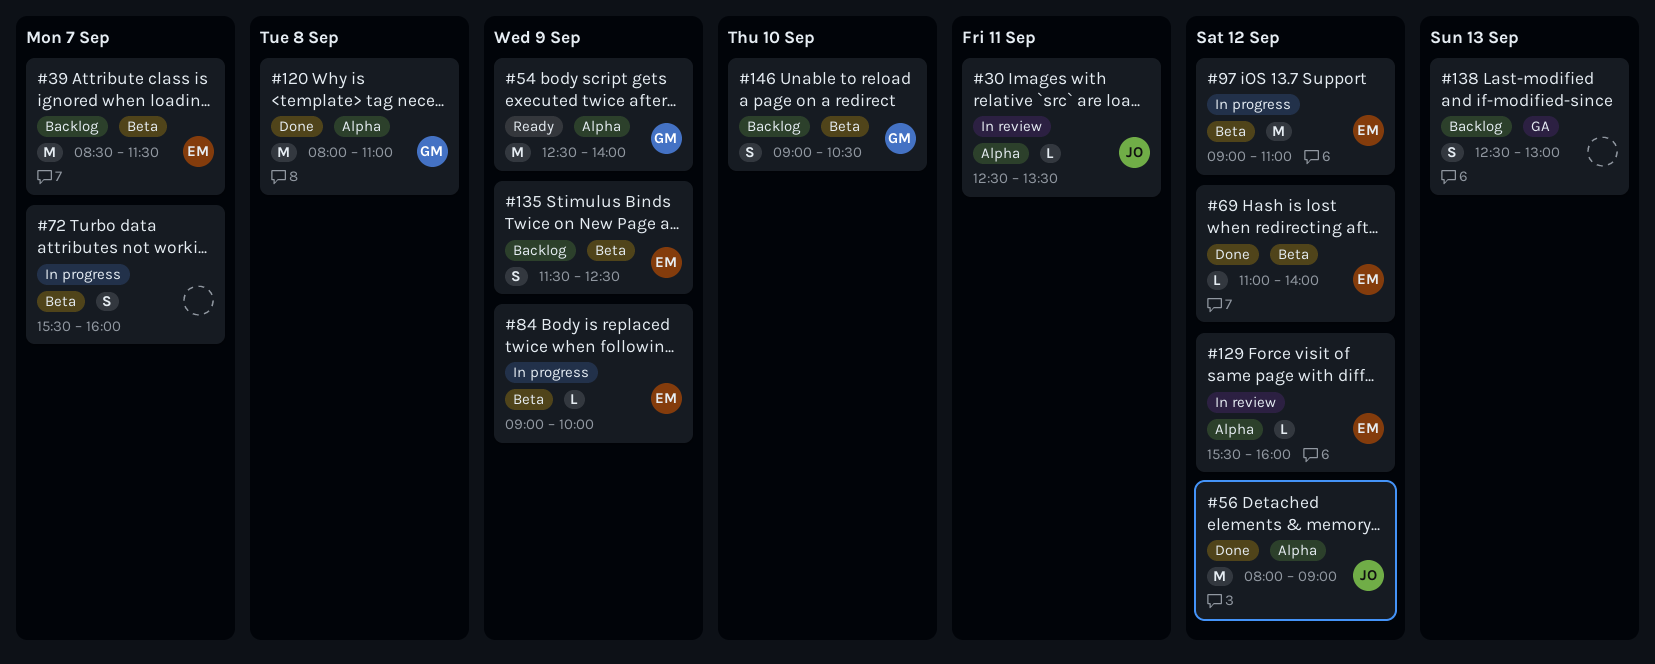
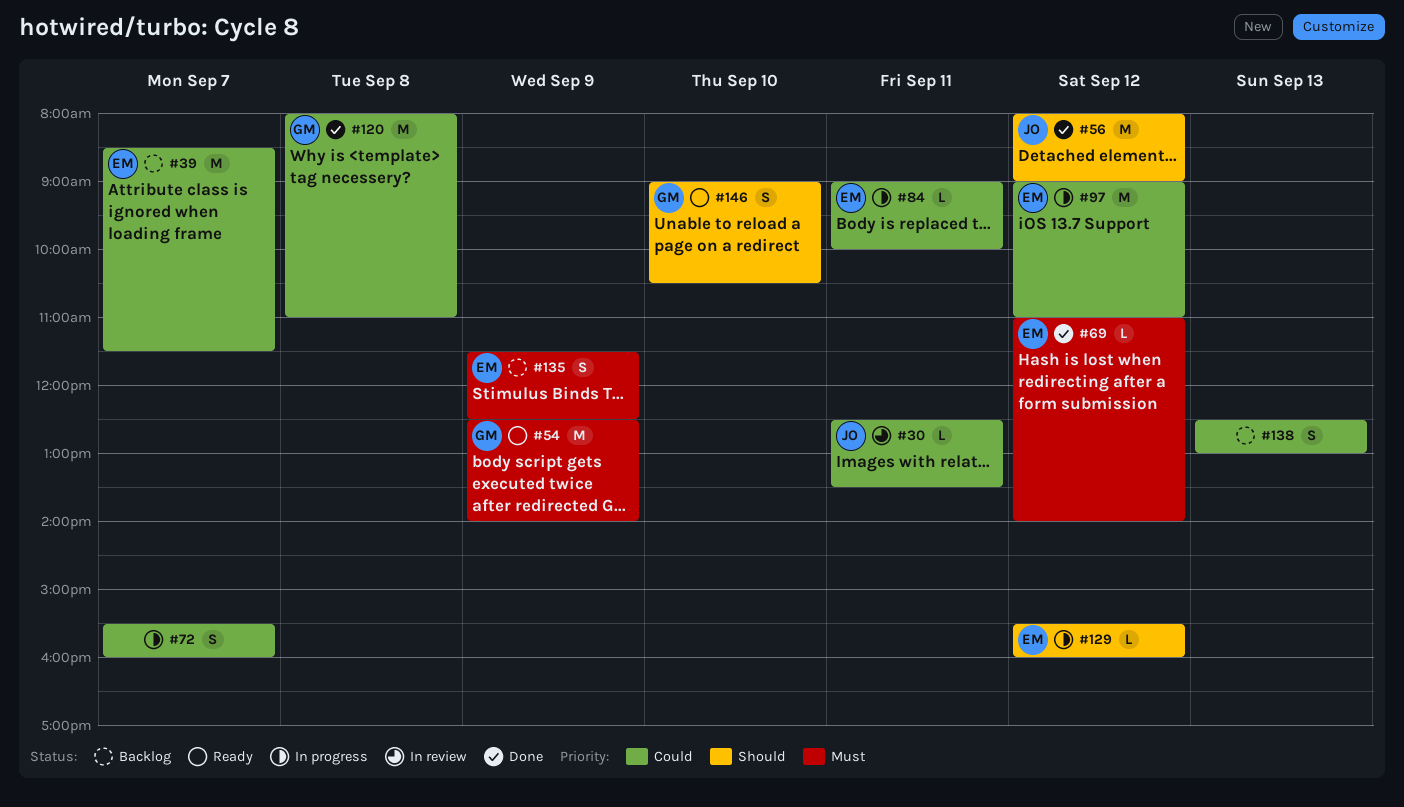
#84, day: Sep 9 -> Sep 11
#129, status: In review -> In progress
#146, status: Backlog -> Ready

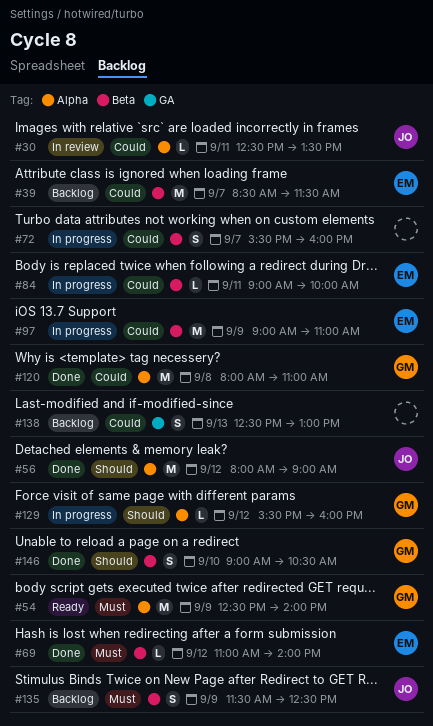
#97, day: Sep 12 -> Sep 9
#129, owner: EM -> GM
#135, owner: EM -> JO
#146, status: Ready -> Done

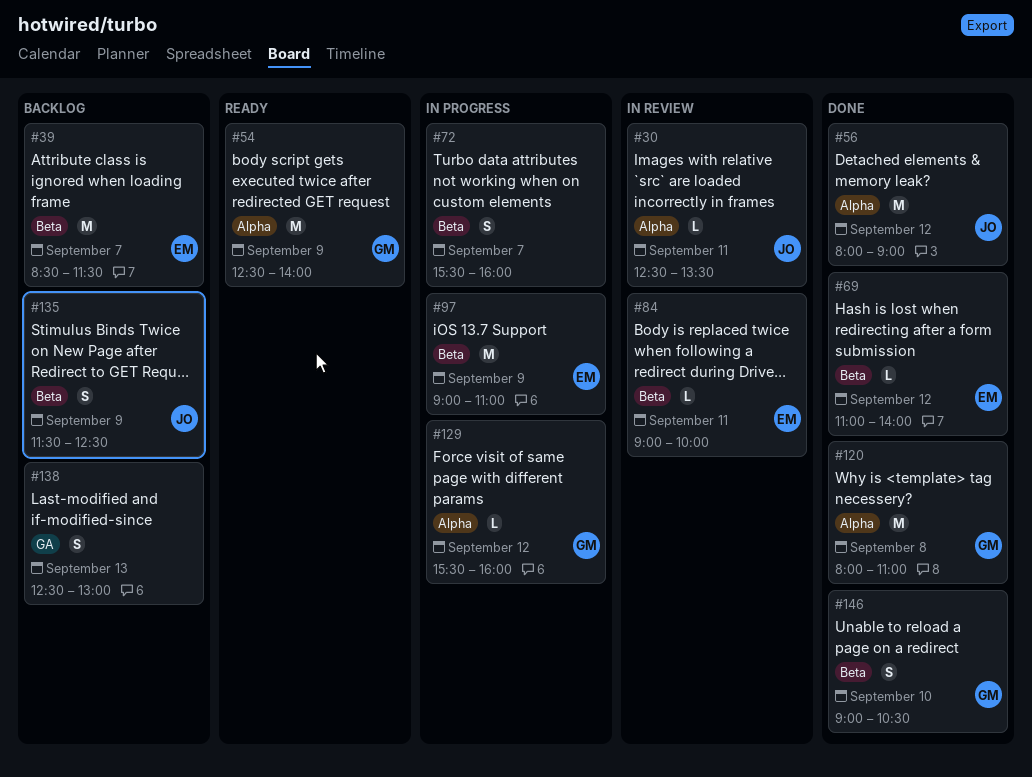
#84, status: In progress -> In review

